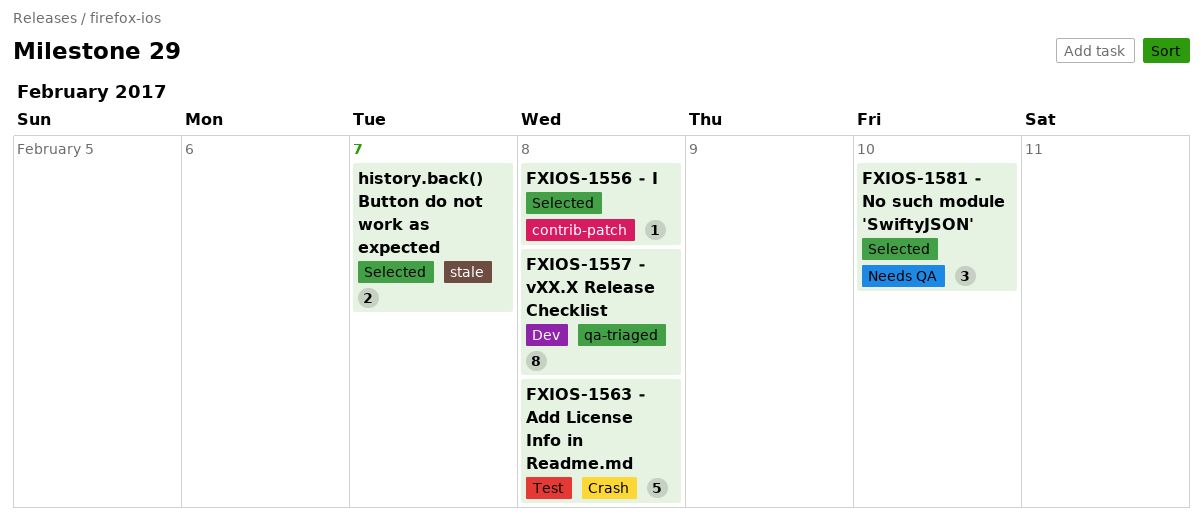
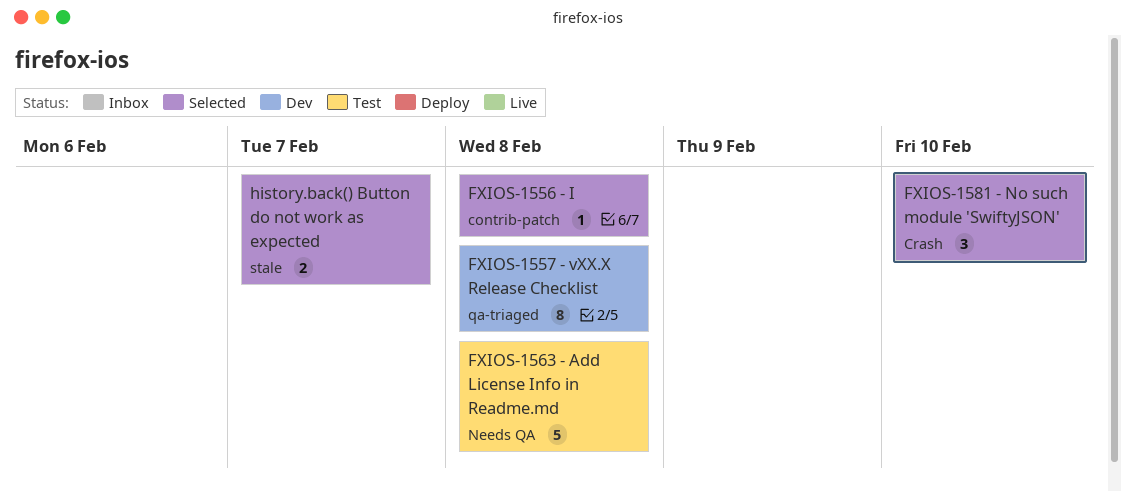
FXIOS-1563 ⁃ Add License Info in Readme.md, label: Crash -> Needs QA
FXIOS-1581 ⁃ No such module 'SwiftyJSON', label: Needs QA -> Crash

